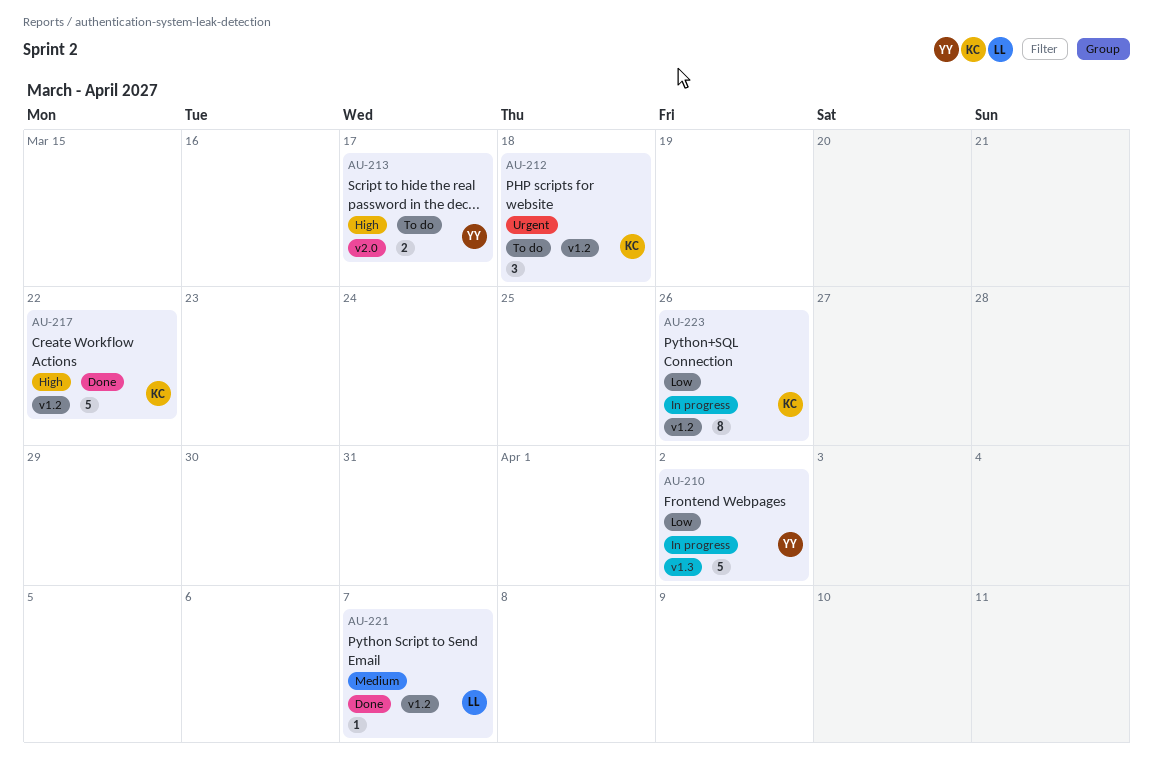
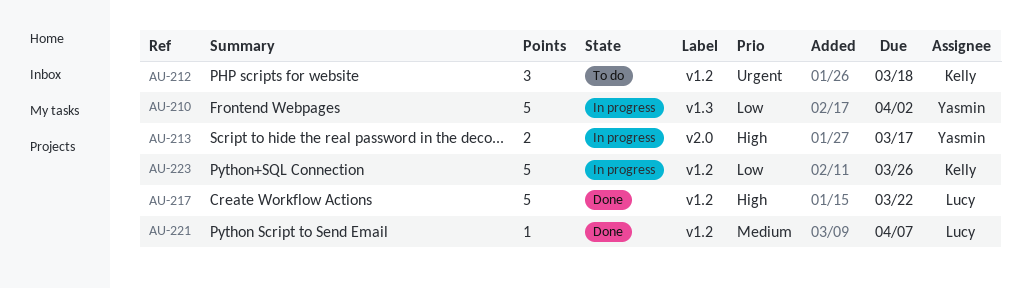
AU-213, status: To do -> In progress
AU-217, owner: Kelly -> Lucy
AU-223, estimate: 8 -> 5

